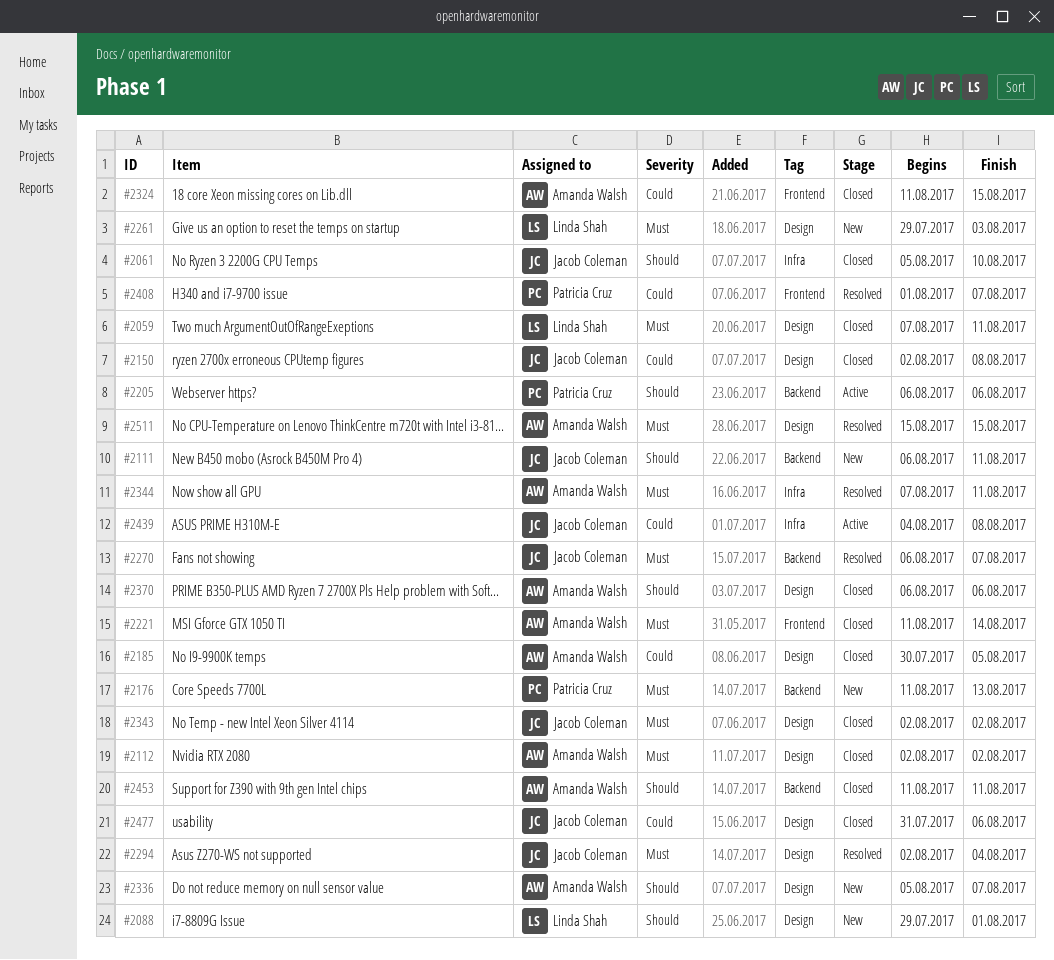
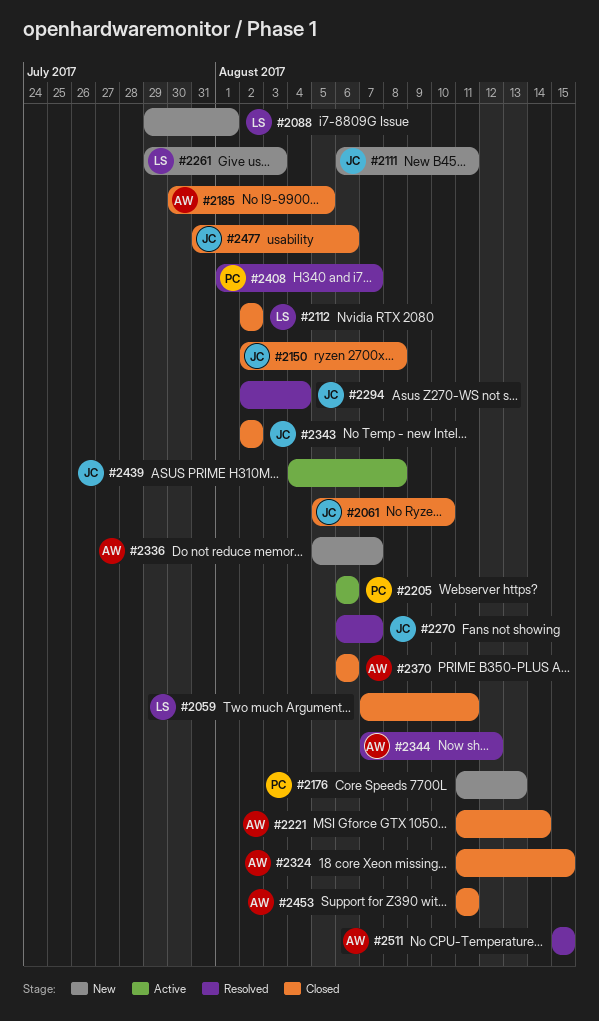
#2112, owner: Amanda Walsh -> Linda Shah
#2344, due: Aug 11 -> Aug 12

